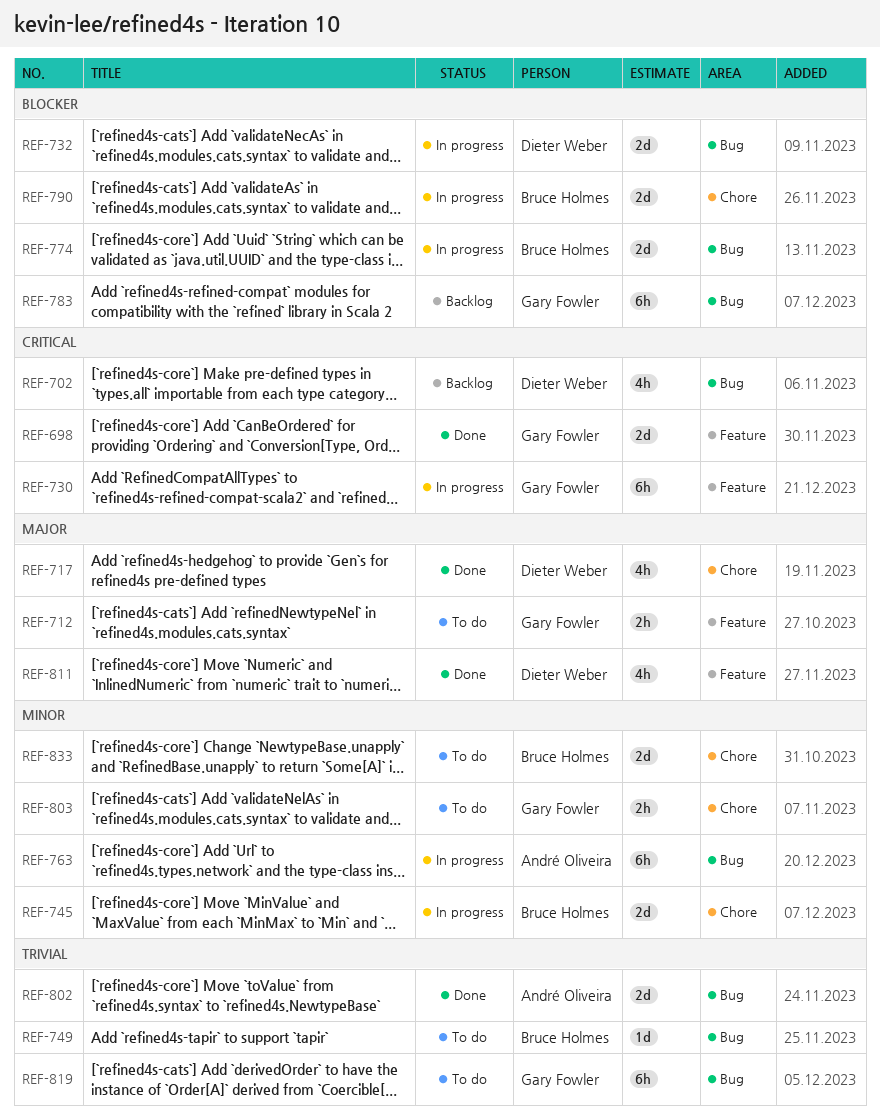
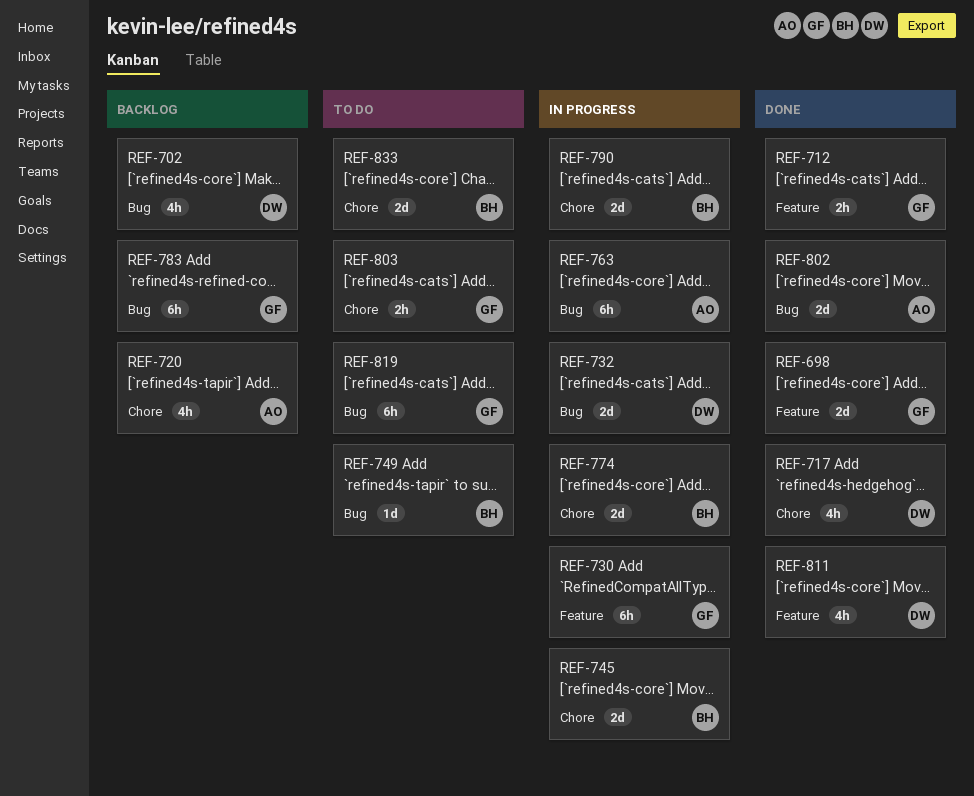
REF-712, status: To do -> Done
REF-720: none -> present
REF-774, label: Bug -> Chore

